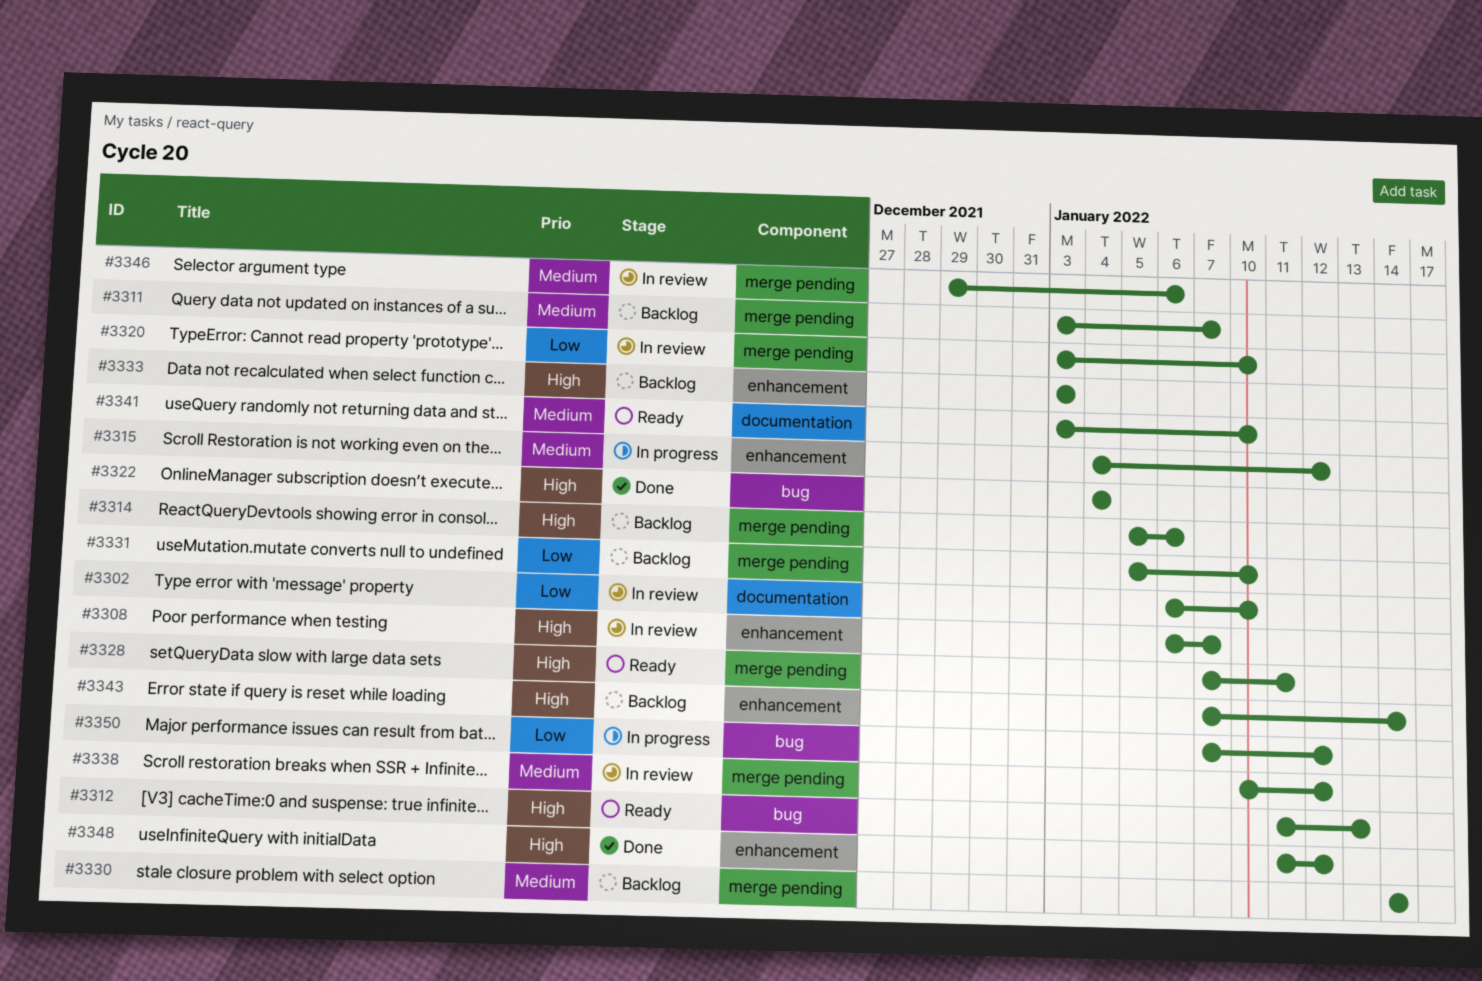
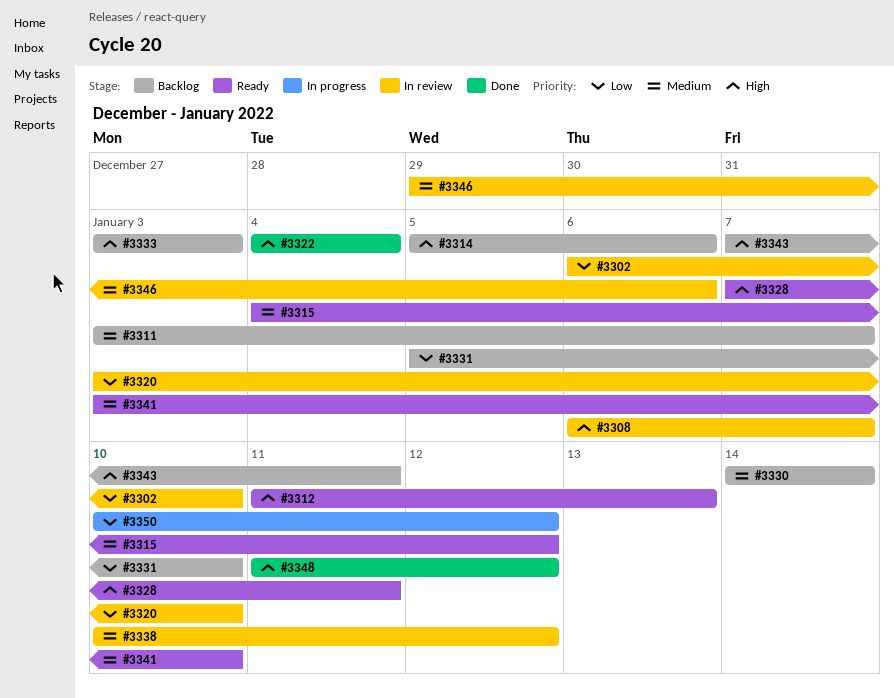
#3315, status: In progress -> Ready
#3343, due: Jan 14 -> Jan 11
#3350, start: Jan 7 -> Jan 10

